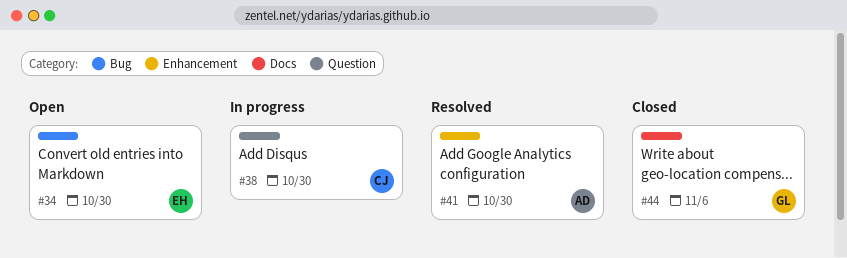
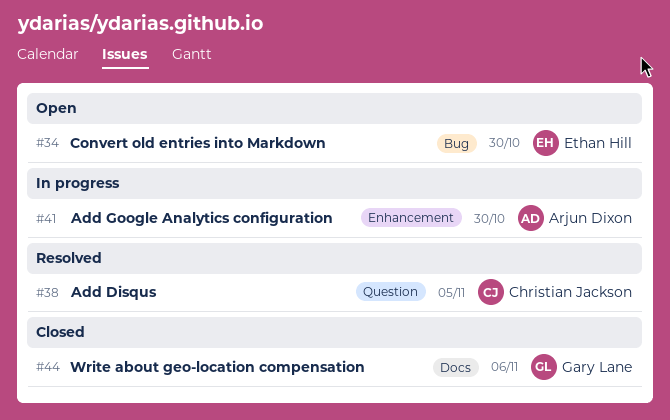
#38, status: In progress -> Resolved
#38, due: Oct 30 -> Nov 5
#41, status: Resolved -> In progress

